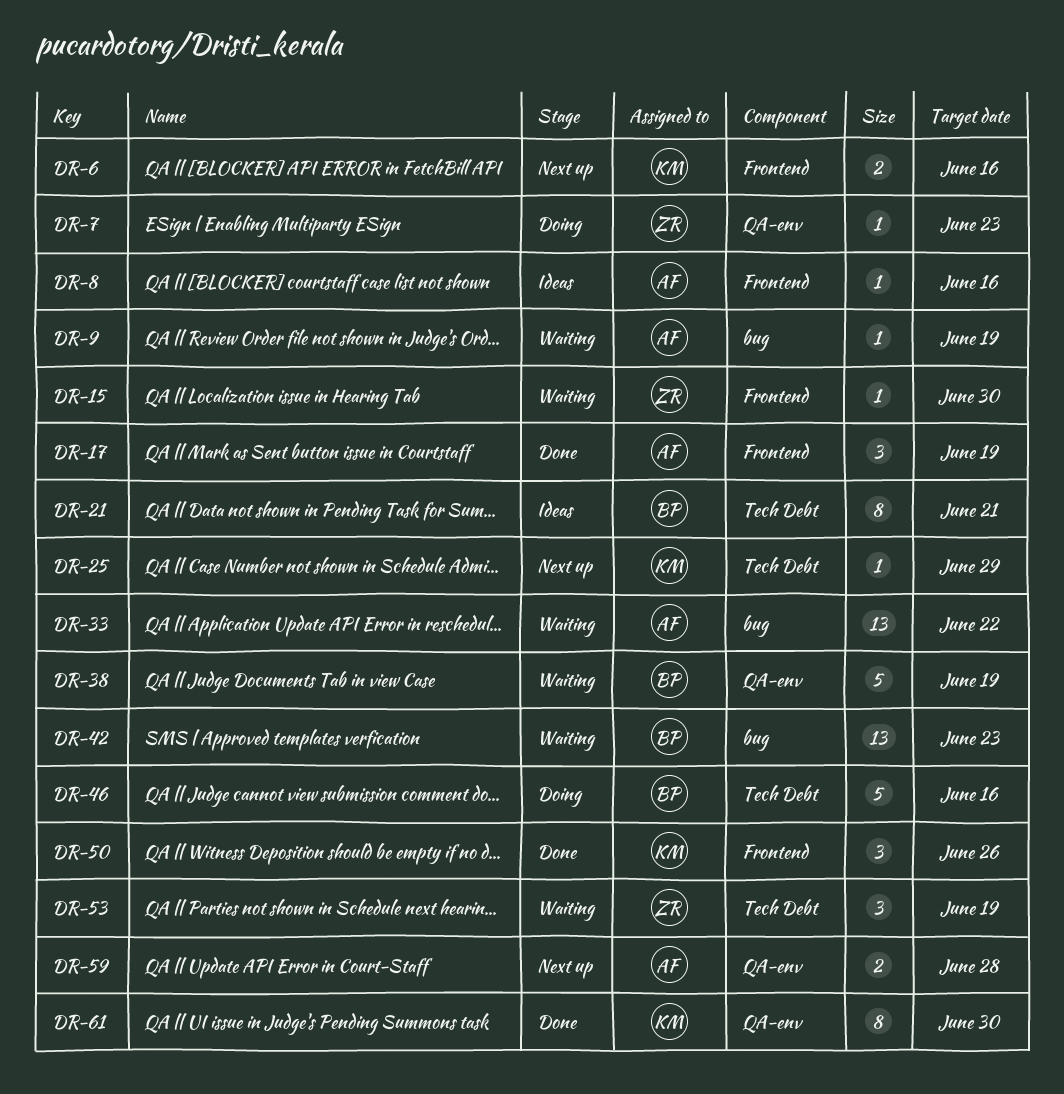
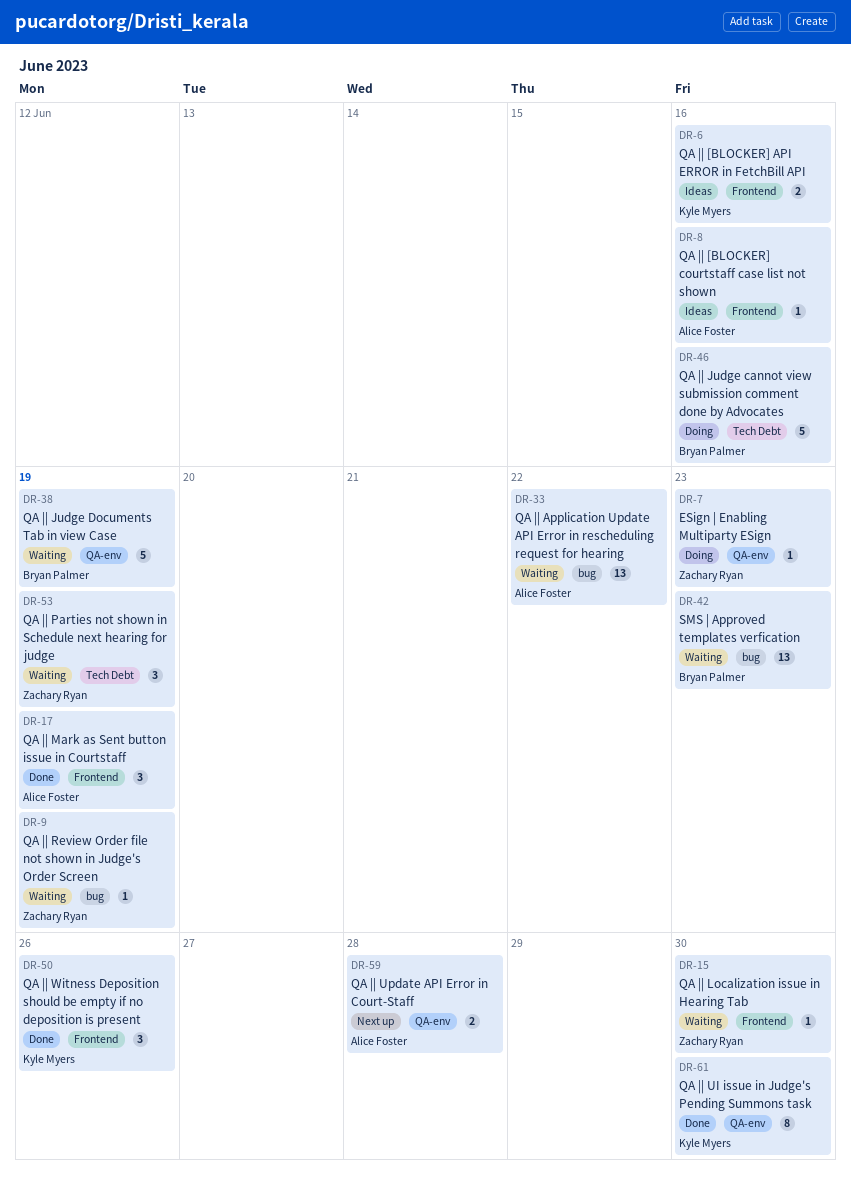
DR-6, status: Next up -> Ideas
DR-9, owner: Alice Foster -> Zachary Ryan
DR-21: present -> none
DR-25: present -> none

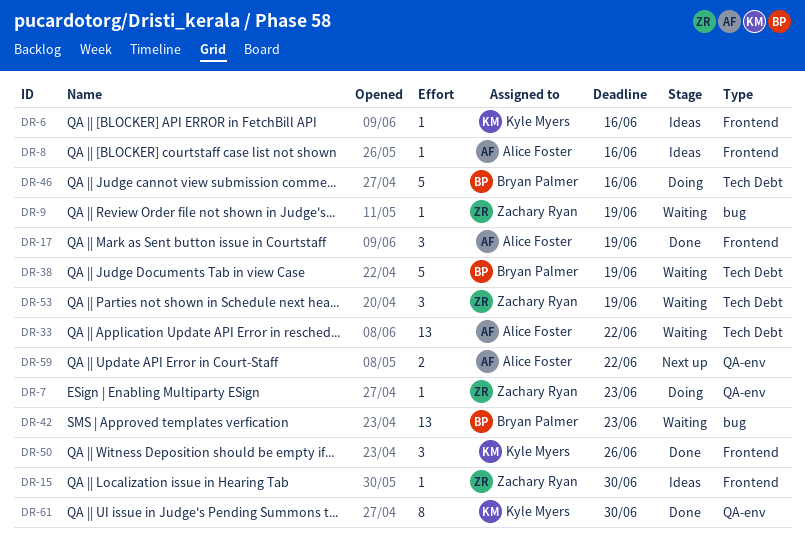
DR-6, estimate: 2 -> 1
DR-15, status: Waiting -> Ideas
DR-33, label: bug -> Tech Debt
DR-38, label: QA-env -> Tech Debt
DR-59, due: Jun 28 -> Jun 22

